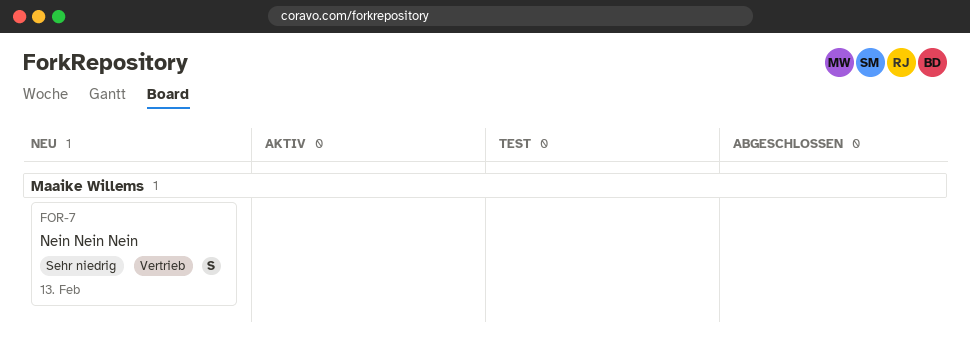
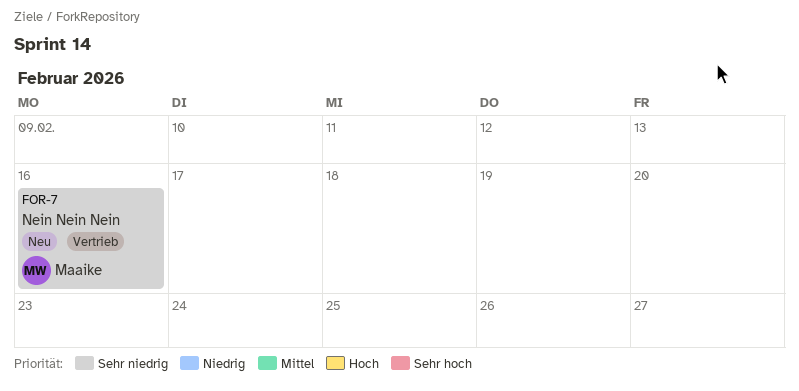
FOR-7, due: Feb 13 -> Feb 16

